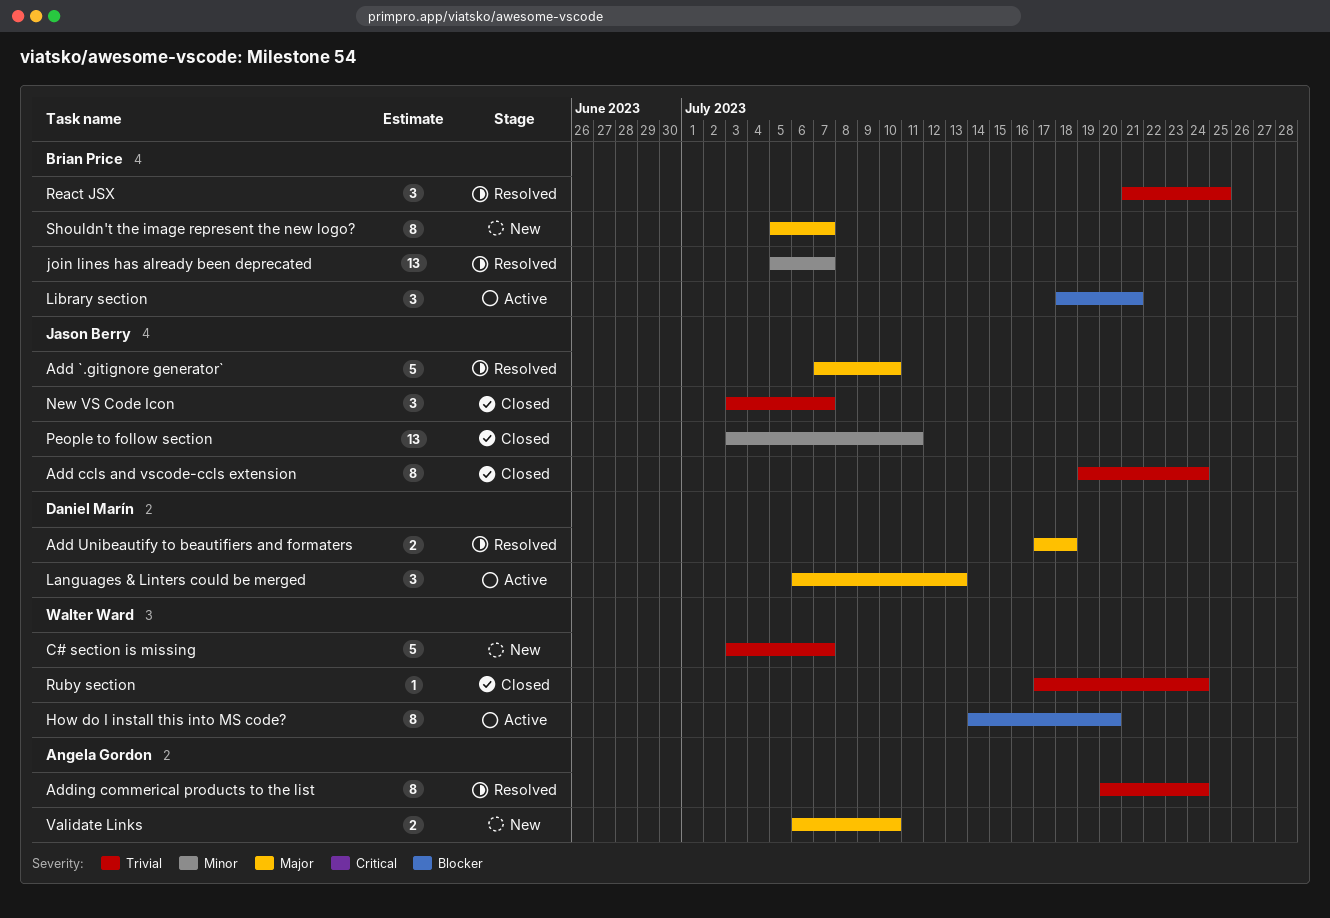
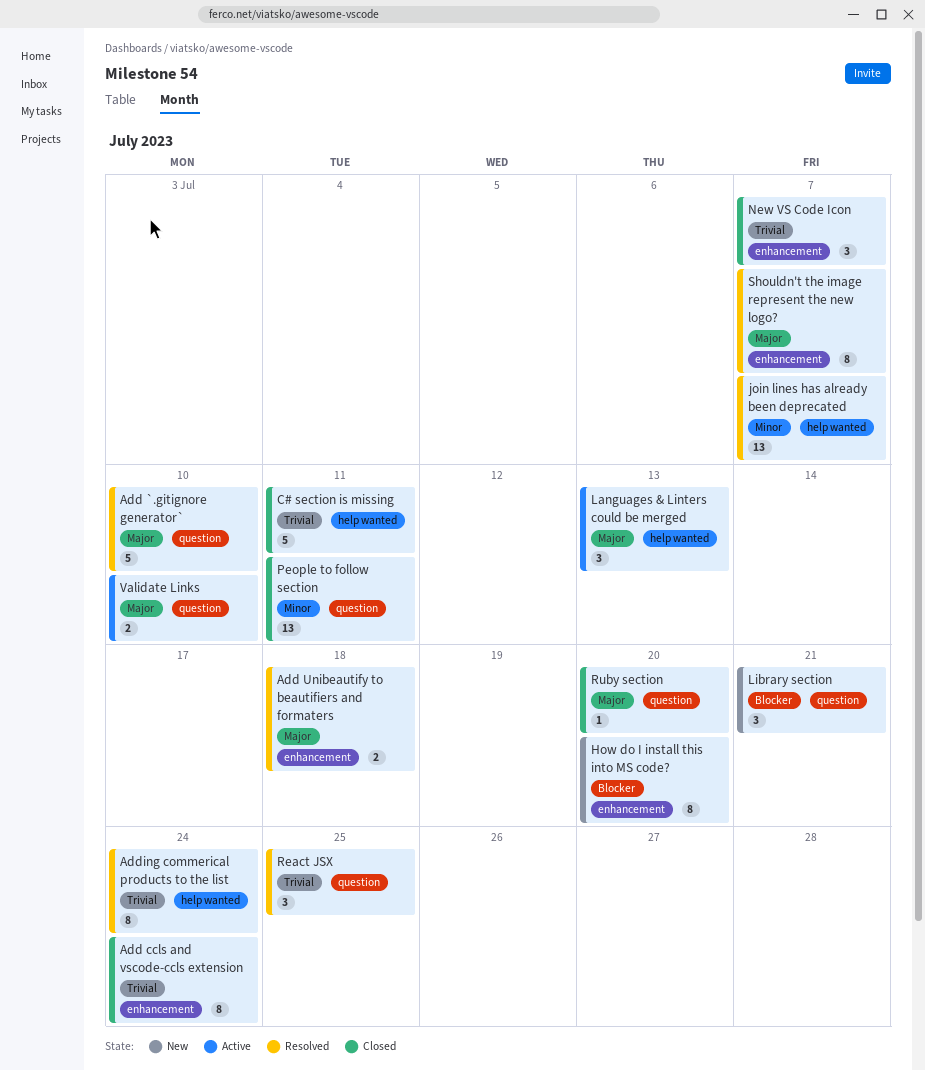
C# section is missing, status: New -> Closed
C# section is missing, due: Jul 7 -> Jul 11
How do I install this into MS code?, status: Active -> New
Library section, status: Active -> New
Ruby section, priority: Trivial -> Major
Ruby section, due: Jul 24 -> Jul 20
Shouldn't the image represent the new logo?, status: New -> Resolved
Validate Links, status: New -> Active

